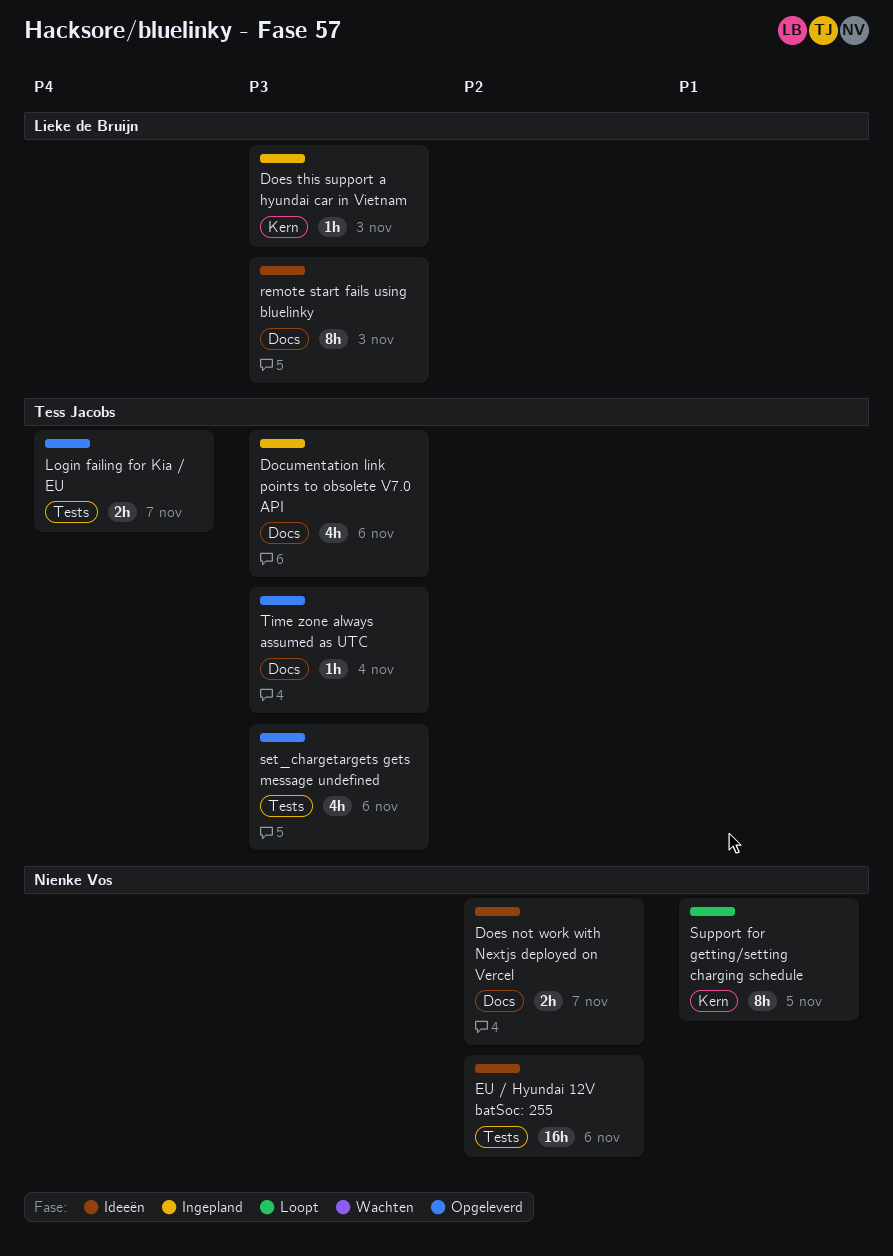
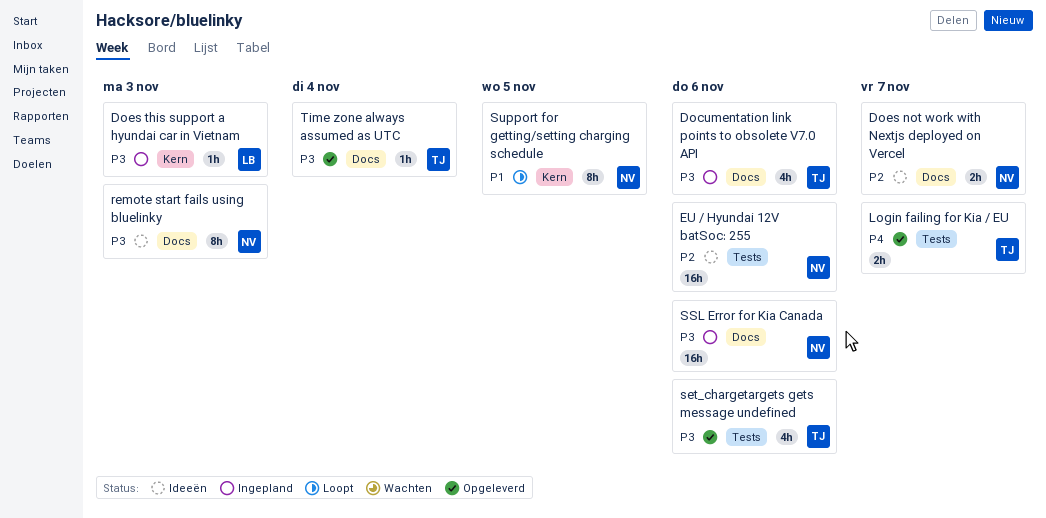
remote start fails using bluelinky, owner: Lieke de Bruijn -> Nienke Vos
SSL Error for Kia Canada: none -> present

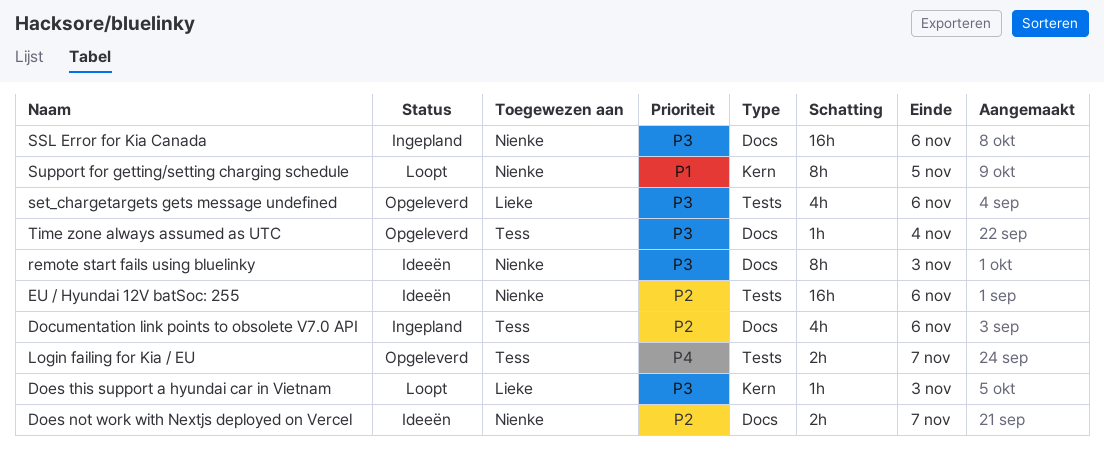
Documentation link points to obsolete V7.0 API, priority: P3 -> P2
Does this support a hyundai car in Vietnam, status: Ingepland -> Loopt
set_chargetargets gets message undefined, owner: Tess -> Lieke

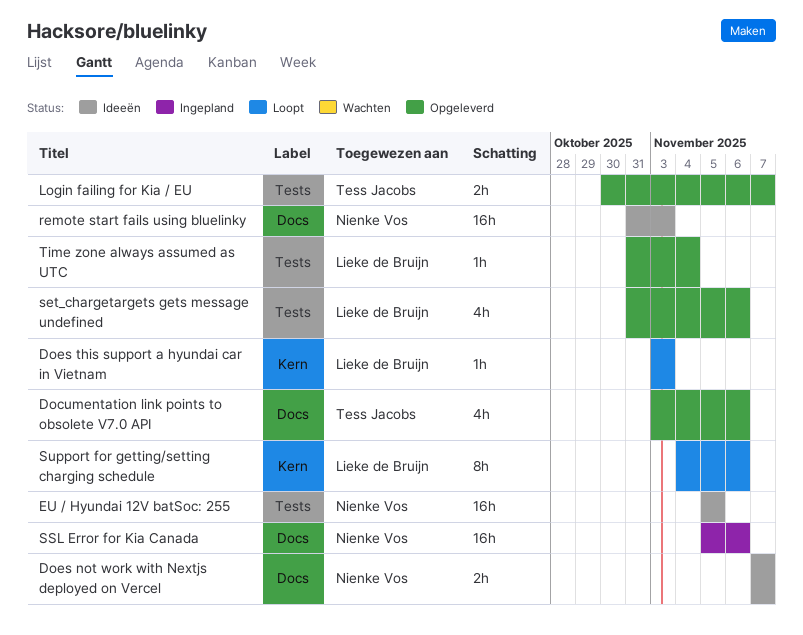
Documentation link points to obsolete V7.0 API, status: Ingepland -> Opgeleverd
EU / Hyundai 12V batSoc: 255, due: Nov 6 -> Nov 5
remote start fails using bluelinky, estimate: 8h -> 16h
Support for getting/setting charging schedule, owner: Nienke Vos -> Lieke de Bruijn
Support for getting/setting charging schedule, due: Nov 5 -> Nov 6
Time zone always assumed as UTC, owner: Tess Jacobs -> Lieke de Bruijn
Time zone always assumed as UTC, label: Docs -> Tests

